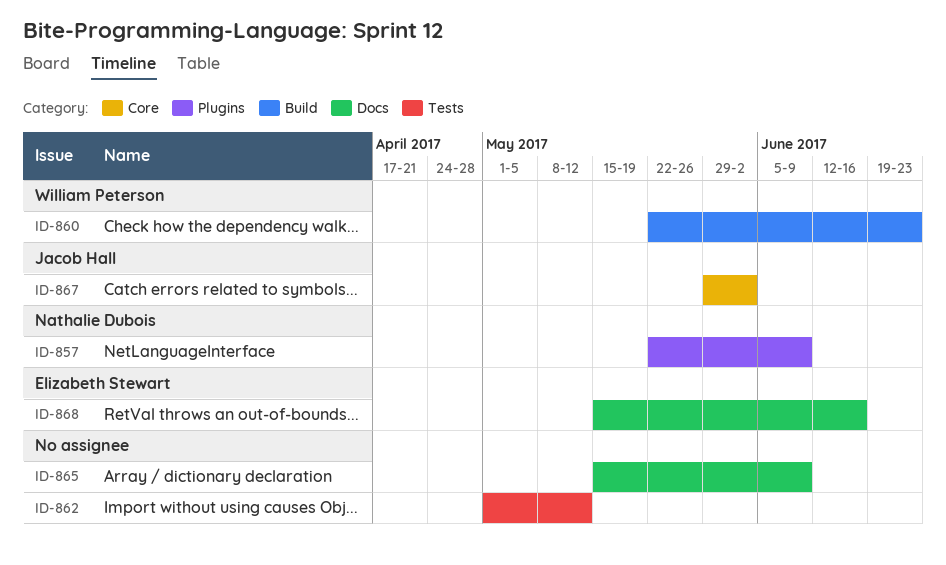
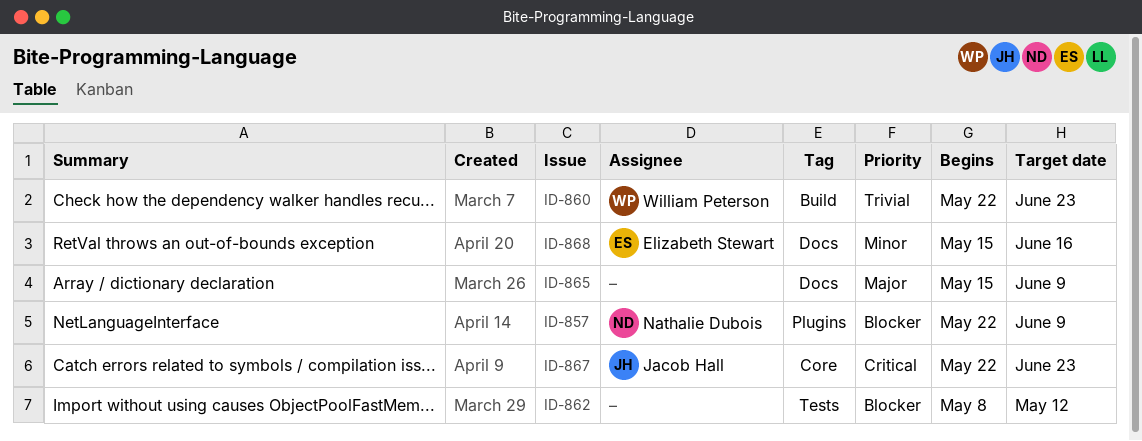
ID-862, start: May 1 -> May 8
ID-867, start: May 29 -> May 22
ID-867, due: Jun 2 -> Jun 23

